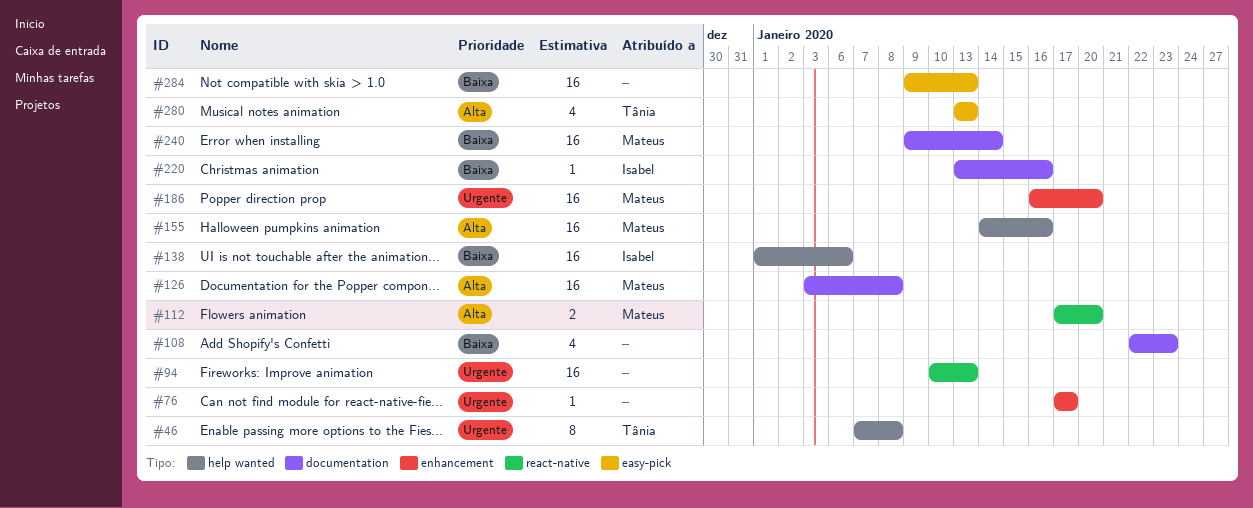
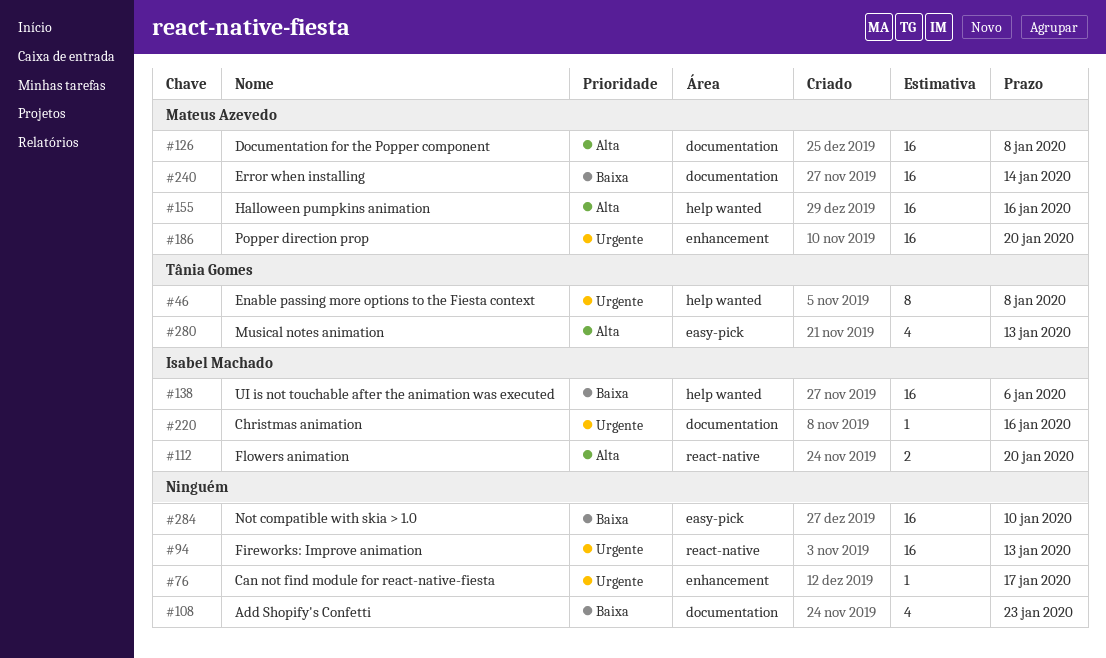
#112, owner: Mateus Azevedo -> Isabel Machado
#220, priority: Baixa -> Urgente
#284, due: Jan 13 -> Jan 10

